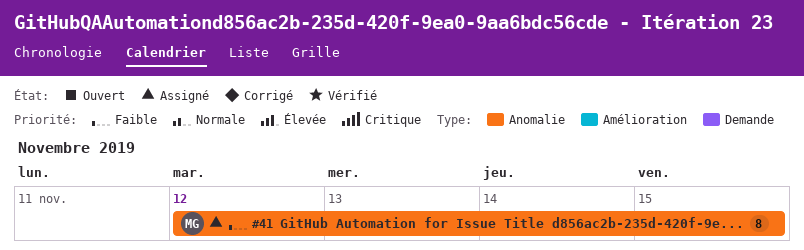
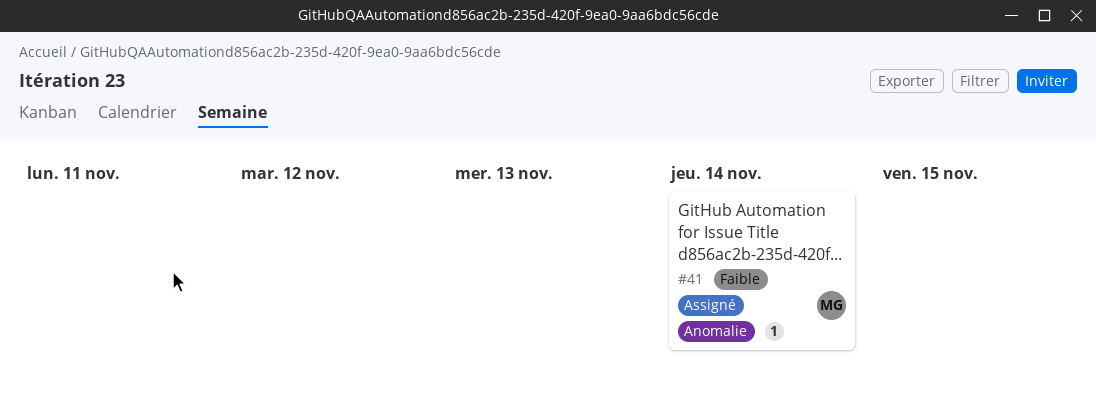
#41, estimate: 8 -> 1
#41, due: Nov 15 -> Nov 14

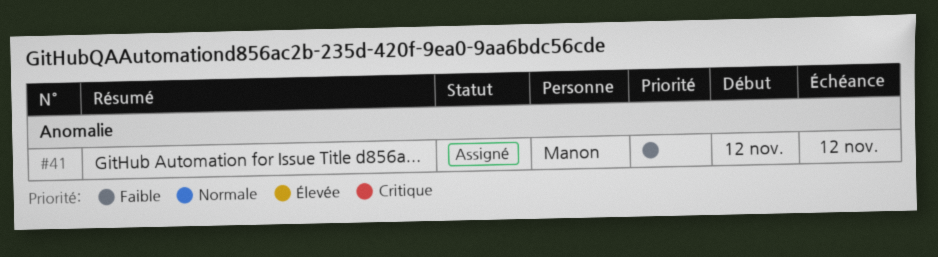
#41, due: Nov 14 -> Nov 12

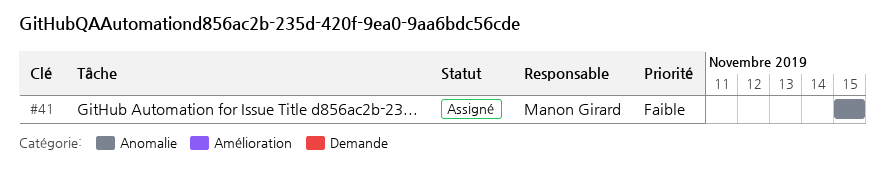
#41, start: Nov 12 -> Nov 15
#41, due: Nov 12 -> Nov 15

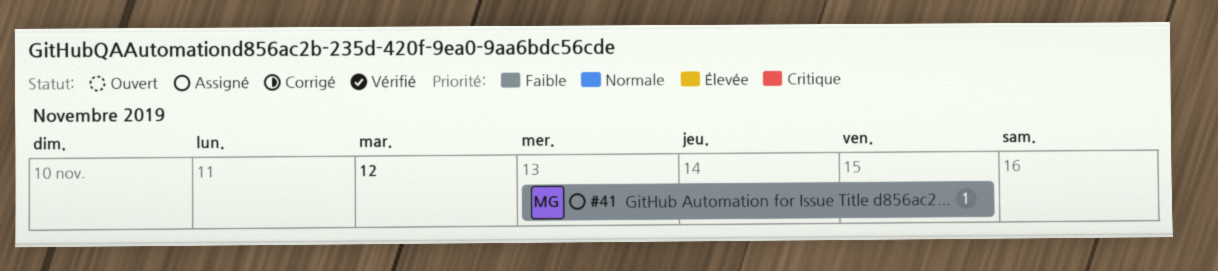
#41, start: Nov 15 -> Nov 13

